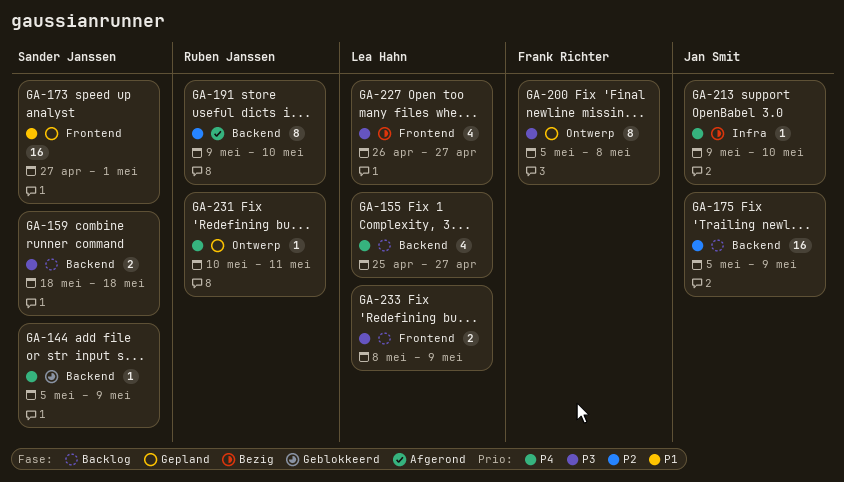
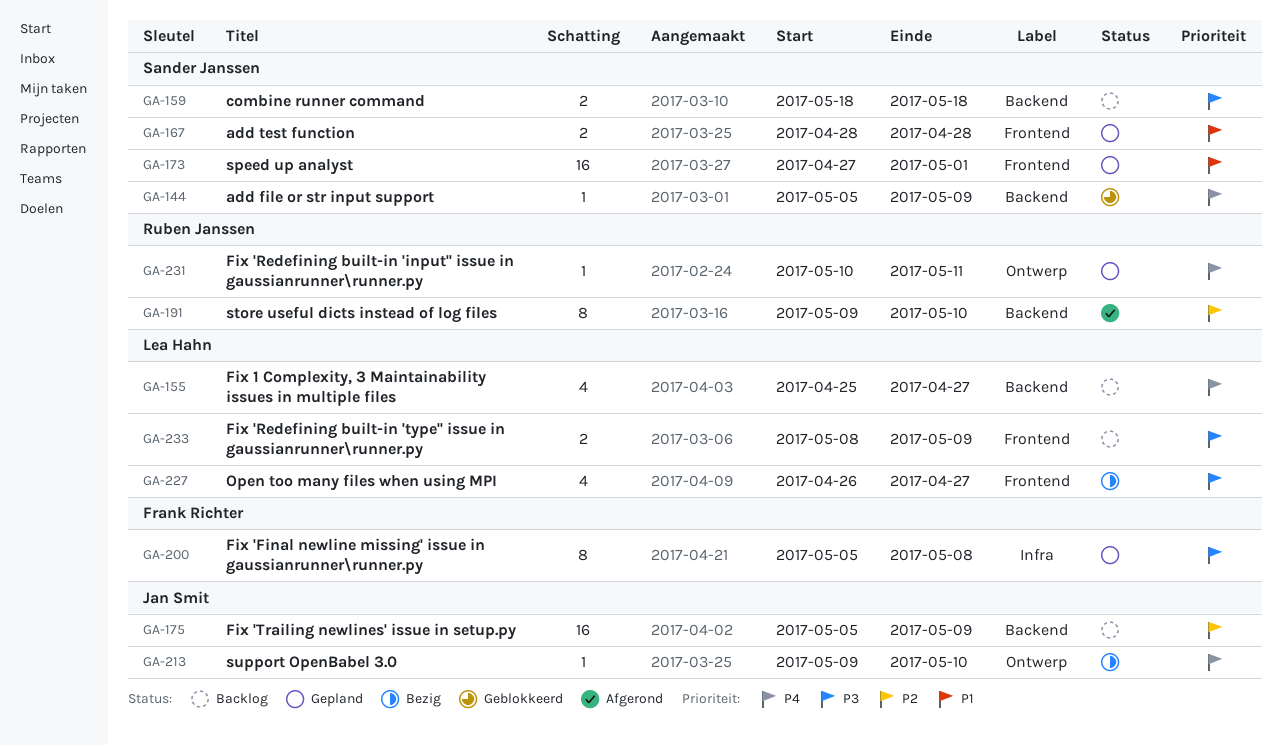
GA-167: none -> present
GA-200, label: Ontwerp -> Infra
GA-213, label: Infra -> Ontwerp

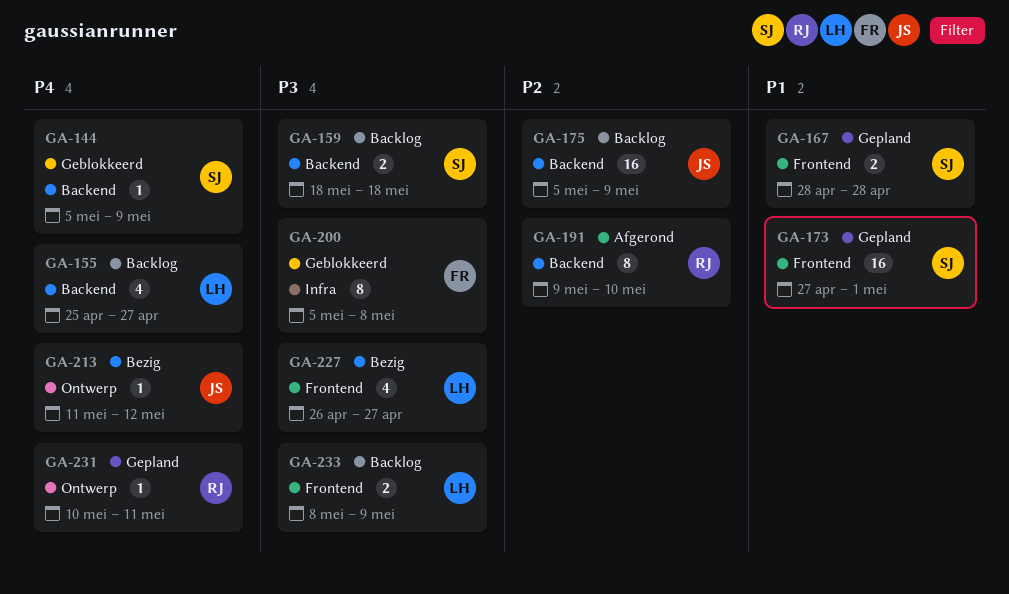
GA-200, status: Gepland -> Geblokkeerd
GA-213, start: May 9 -> May 11
GA-213, due: May 10 -> May 12

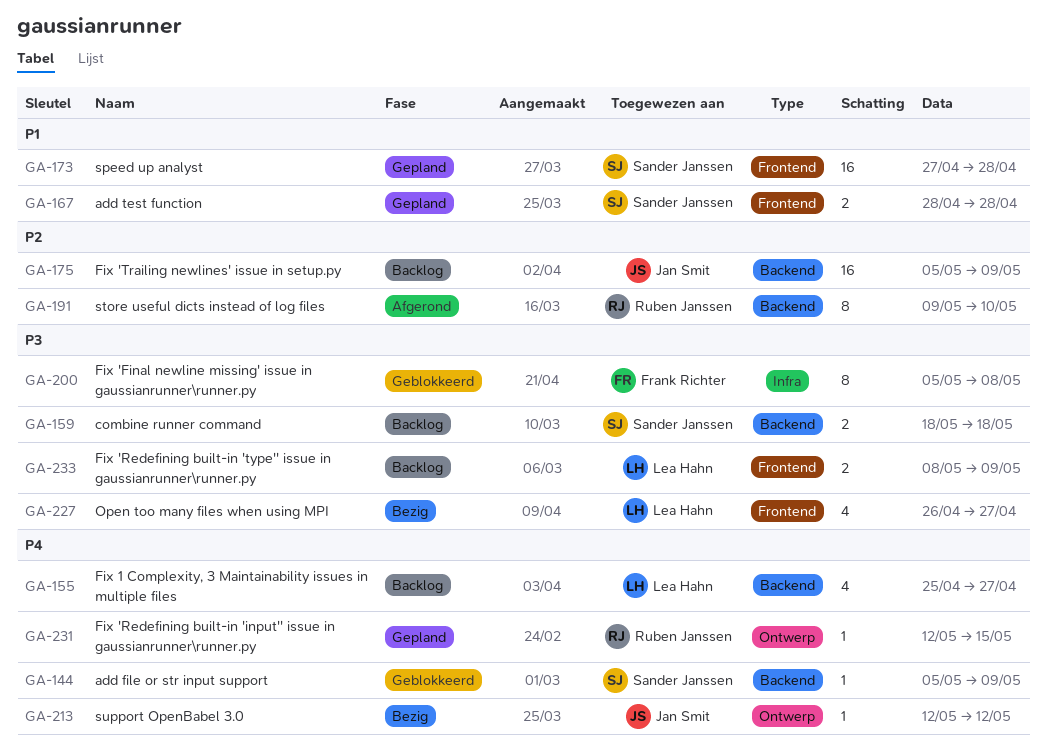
GA-173, due: May 1 -> Apr 28
GA-213, start: May 11 -> May 12
GA-231, start: May 10 -> May 12
GA-231, due: May 11 -> May 15

